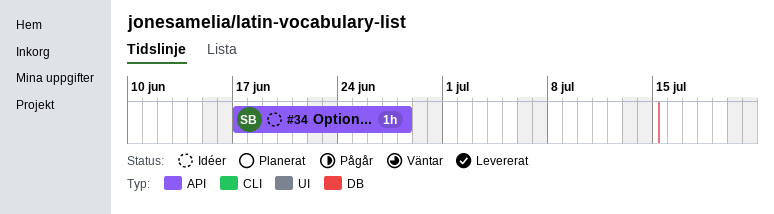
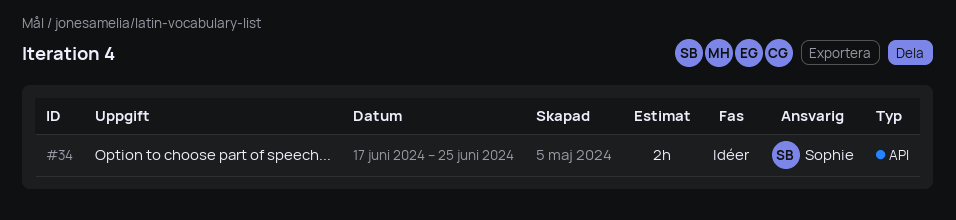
#34, estimate: 1h -> 2h
#34, due: Jun 28 -> Jun 25

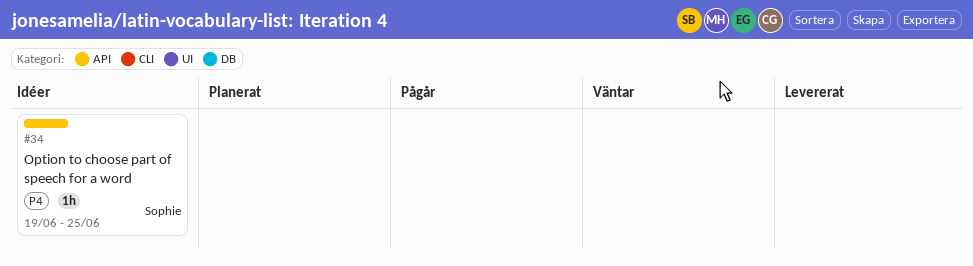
#34, estimate: 2h -> 1h
#34, start: Jun 17 -> Jun 19

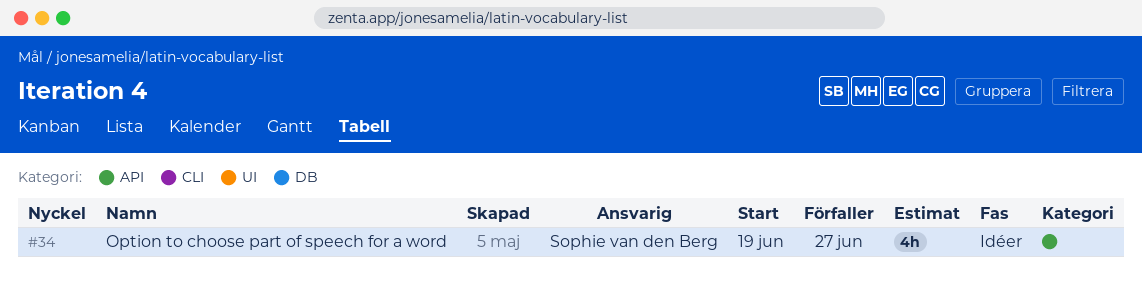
#34, estimate: 1h -> 4h
#34, due: Jun 25 -> Jun 27

